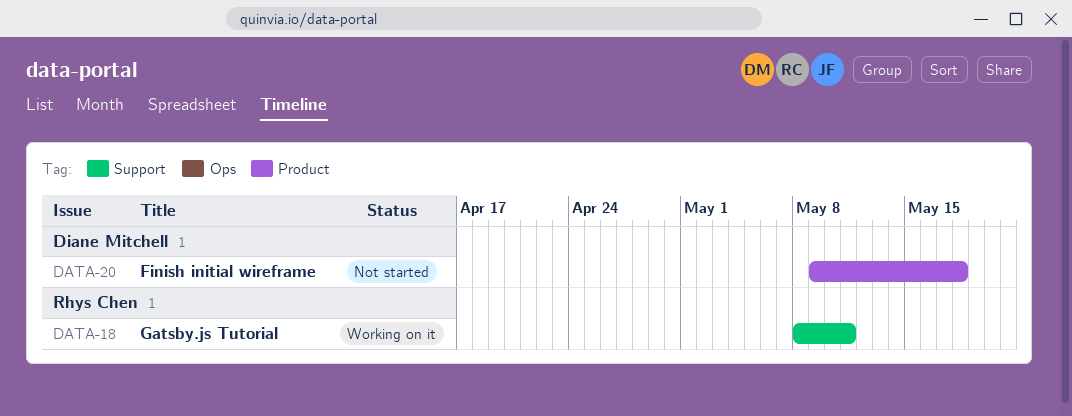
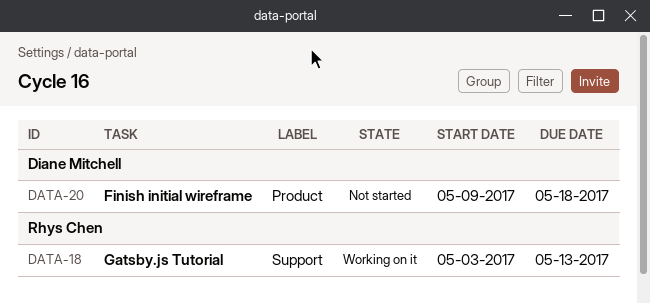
DATA-18, start: May 8 -> May 3
DATA-18, due: May 11 -> May 13

